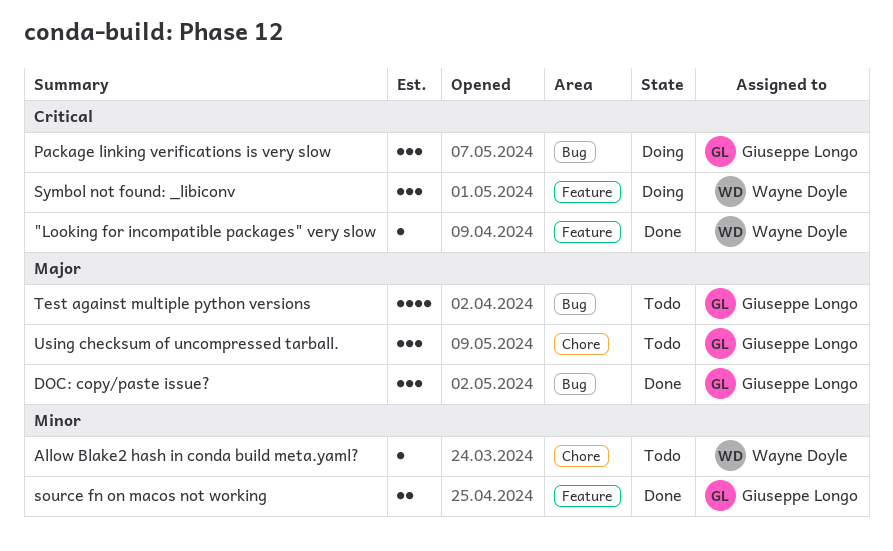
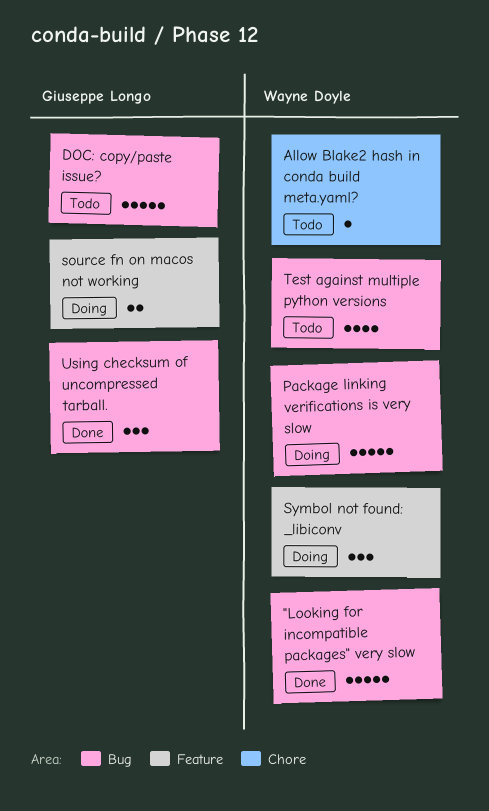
"Looking for incompatible packages" very slow, label: Feature -> Bug
"Looking for incompatible packages" very slow, estimate: 1 -> 5
DOC: copy/paste issue?, status: Done -> Todo
DOC: copy/paste issue?, estimate: 3 -> 5
Package linking verifications is very slow, owner: Giuseppe Longo -> Wayne Doyle
Package linking verifications is very slow, estimate: 3 -> 5
source fn on macos not working, status: Done -> Doing
Test against multiple python versions, owner: Giuseppe Longo -> Wayne Doyle
Using checksum of uncompressed tarball., status: Todo -> Done
Using checksum of uncompressed tarball., label: Chore -> Bug

